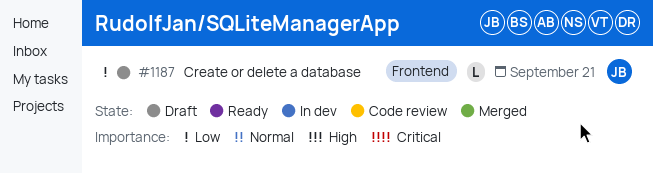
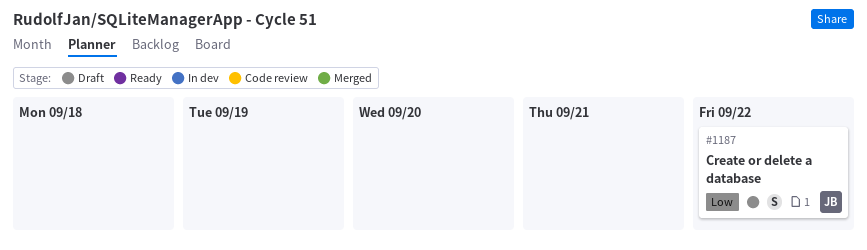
#1187, estimate: L -> S
#1187, due: Sep 21 -> Sep 22

